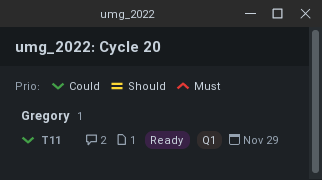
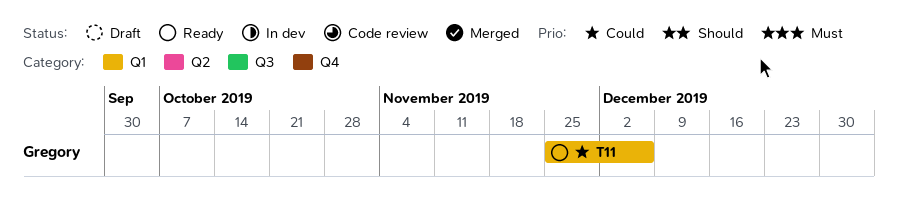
T11, due: Nov 29 -> Dec 6

